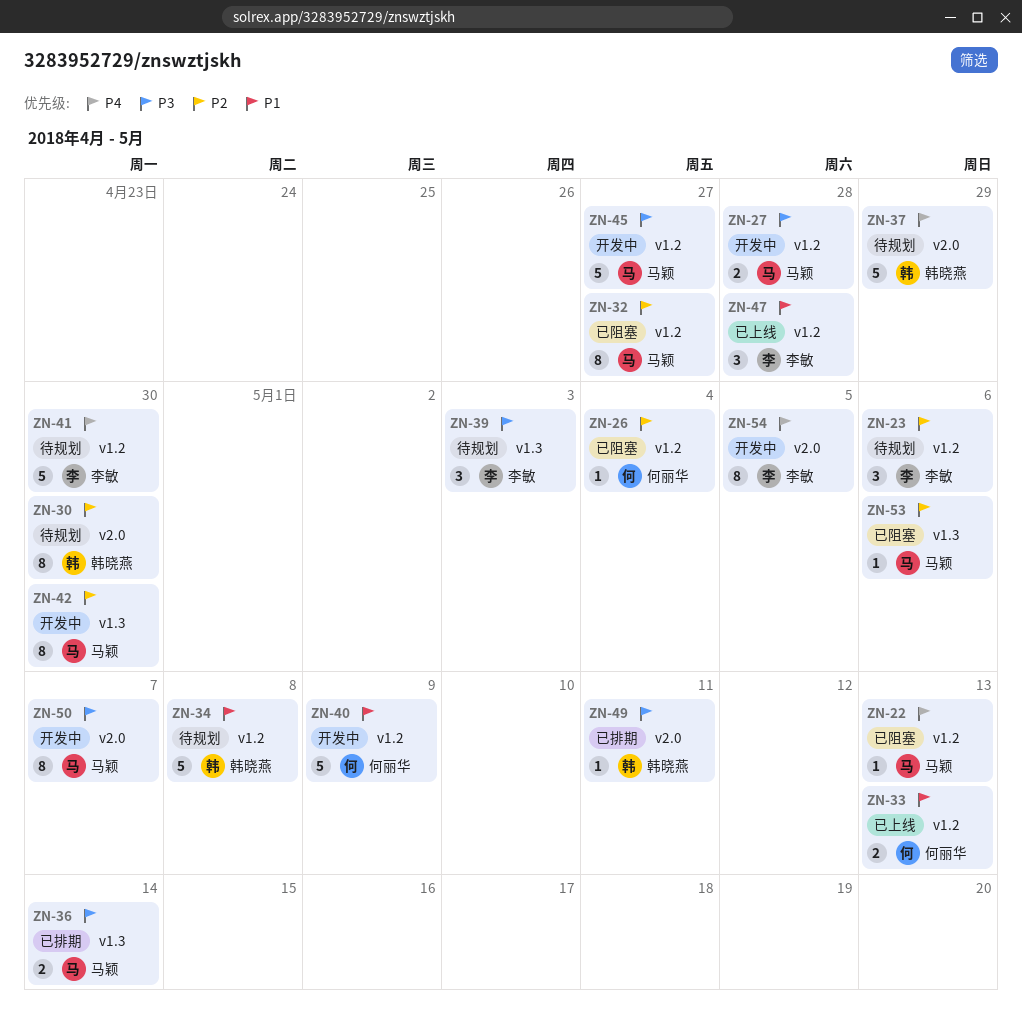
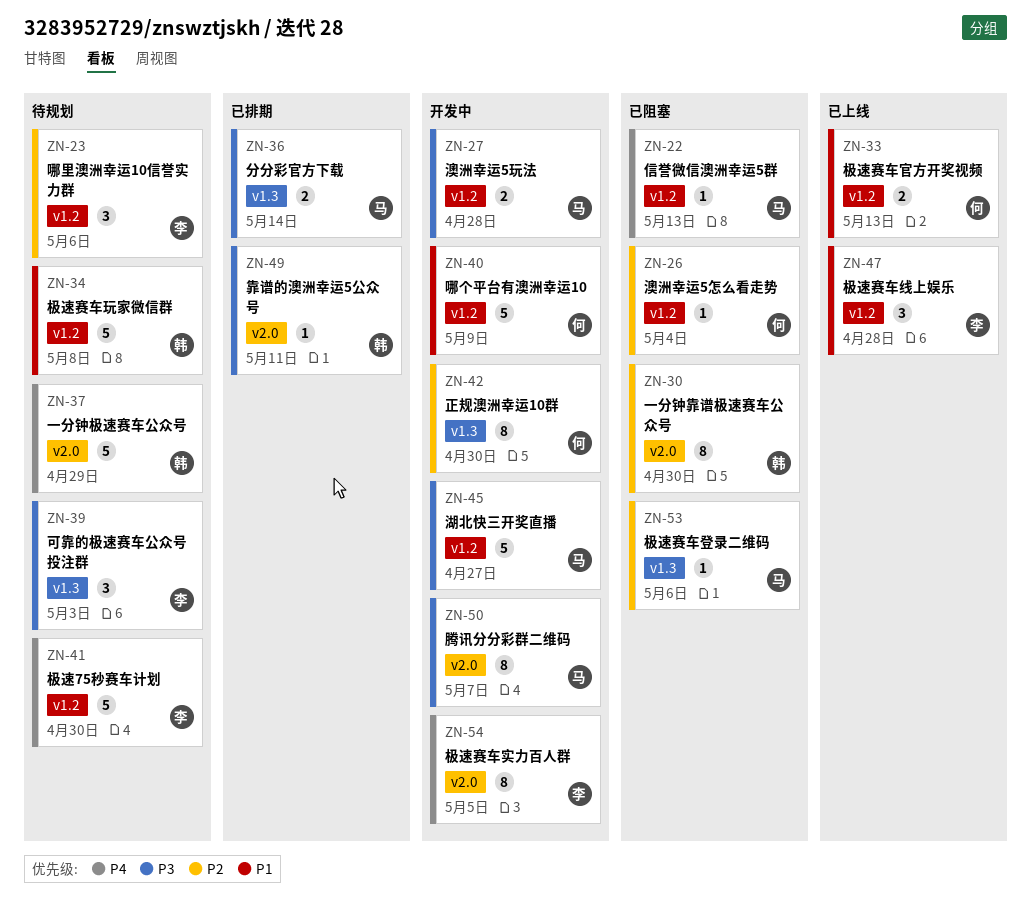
ZN-30, status: 待规划 -> 已阻塞
ZN-32: present -> none
ZN-42, owner: 马颖 -> 何丽华

